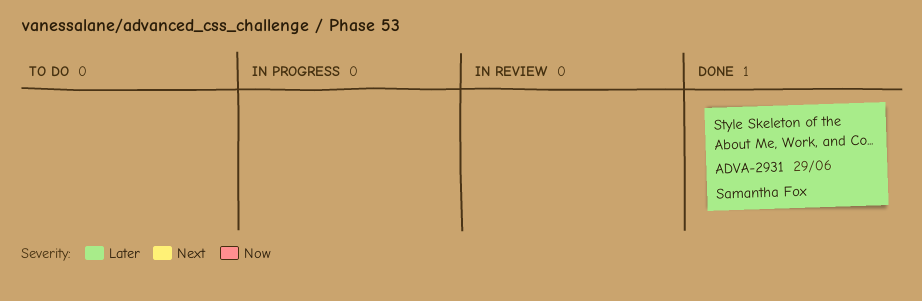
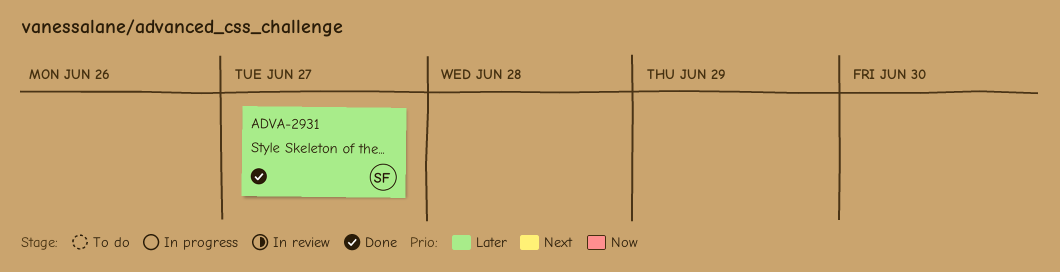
ADVA-2931, due: Jun 29 -> Jun 27

